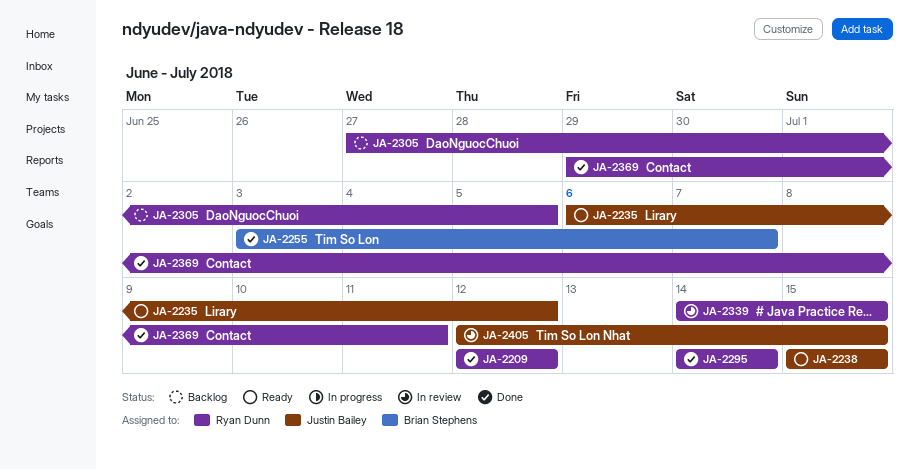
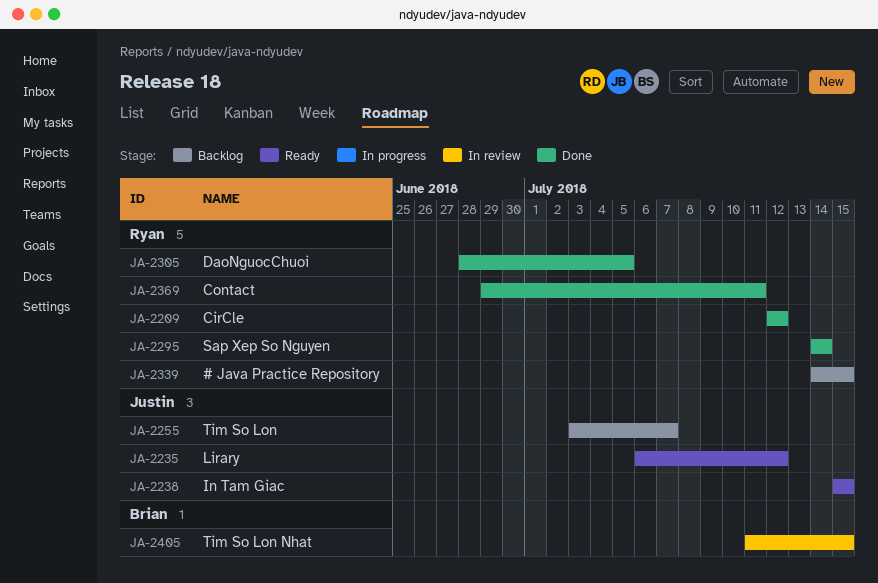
JA-2255, status: Done -> Backlog
JA-2255, owner: Brian Stephens -> Justin Bailey
JA-2305, status: Backlog -> Done
JA-2305, start: Jun 27 -> Jun 28
JA-2339, status: In review -> Backlog
JA-2405, owner: Justin Bailey -> Brian Stephens
JA-2405, start: Jul 12 -> Jul 11

